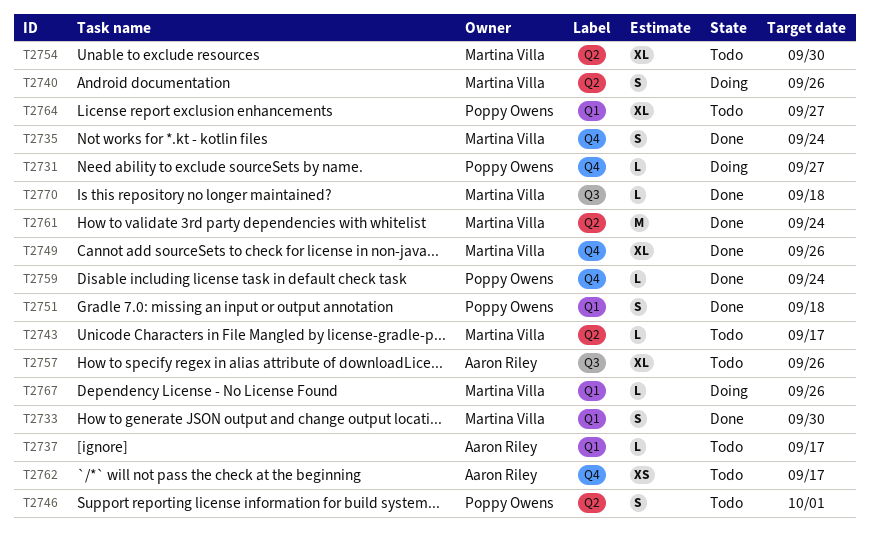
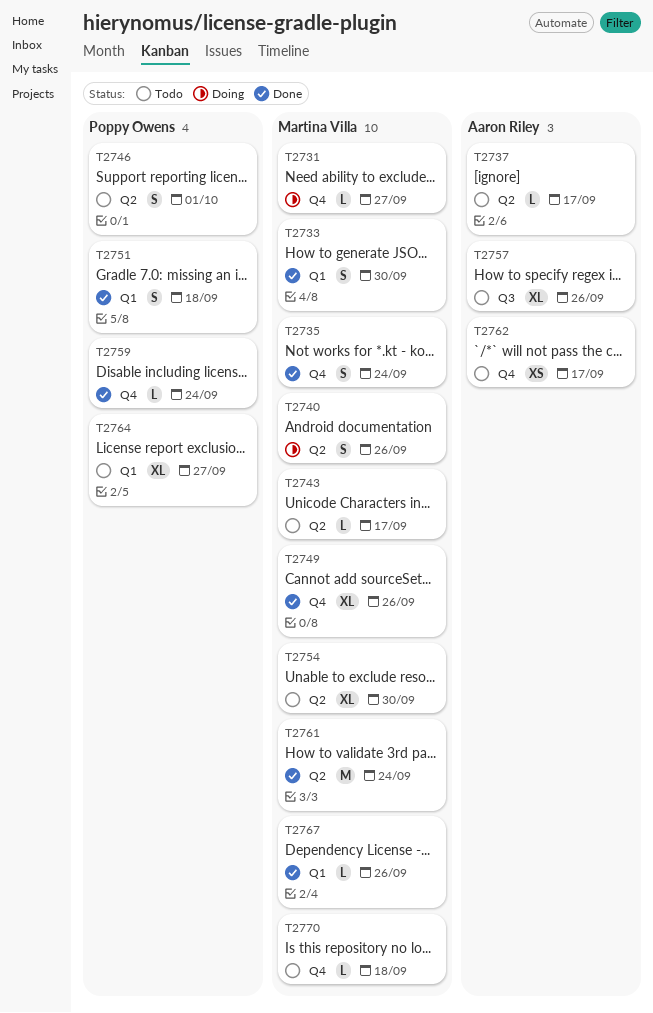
T2731, owner: Poppy Owens -> Martina Villa
T2737, label: Q1 -> Q2
T2767, status: Doing -> Done
T2770, status: Done -> Todo
T2770, label: Q3 -> Q4

